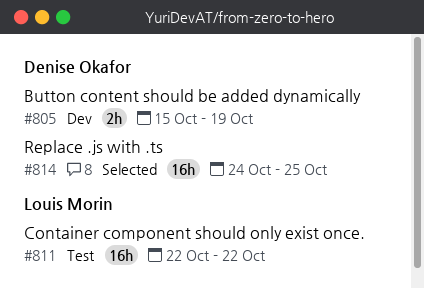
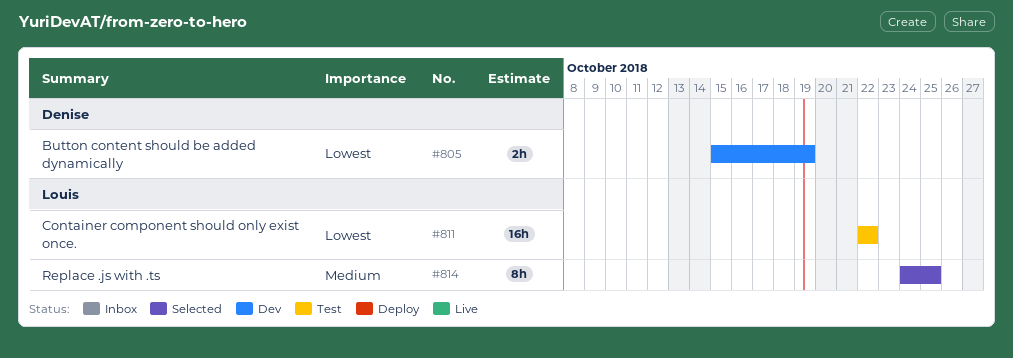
#814, owner: Denise Okafor -> Louis Morin
#814, estimate: 16h -> 8h

